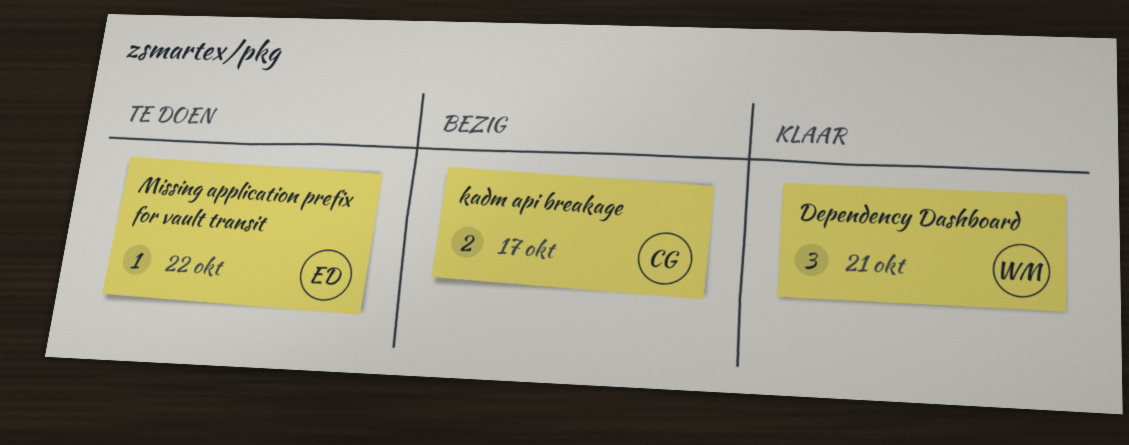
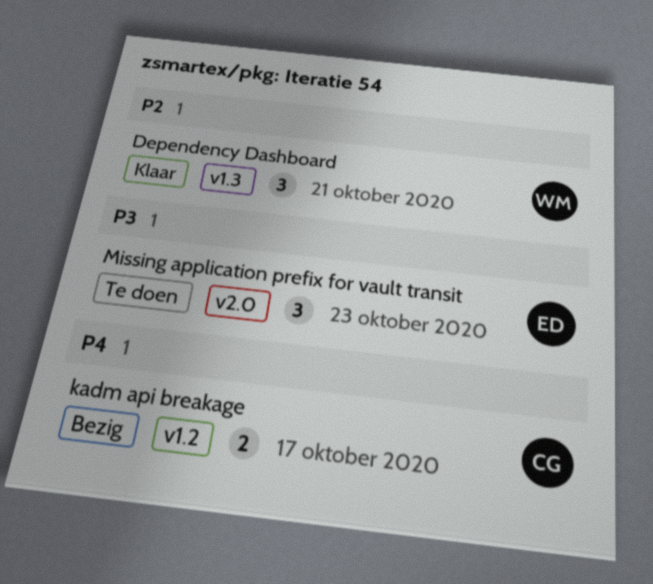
Missing application prefix for vault transit, estimate: 1 -> 3
Missing application prefix for vault transit, due: Oct 22 -> Oct 23

